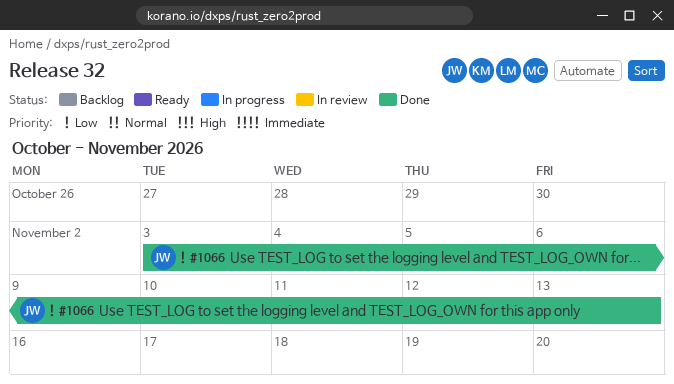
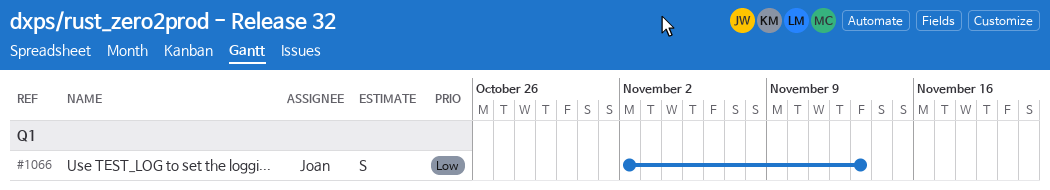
#1066, start: Nov 3 -> Nov 2

